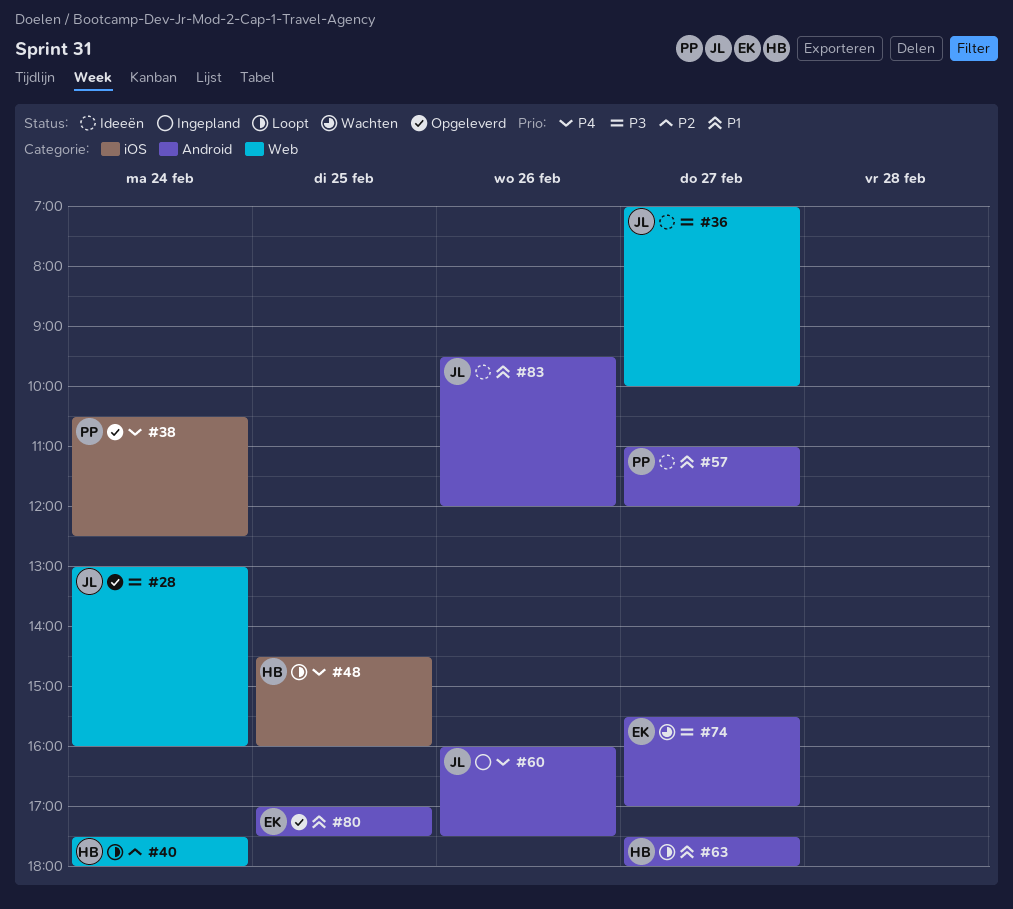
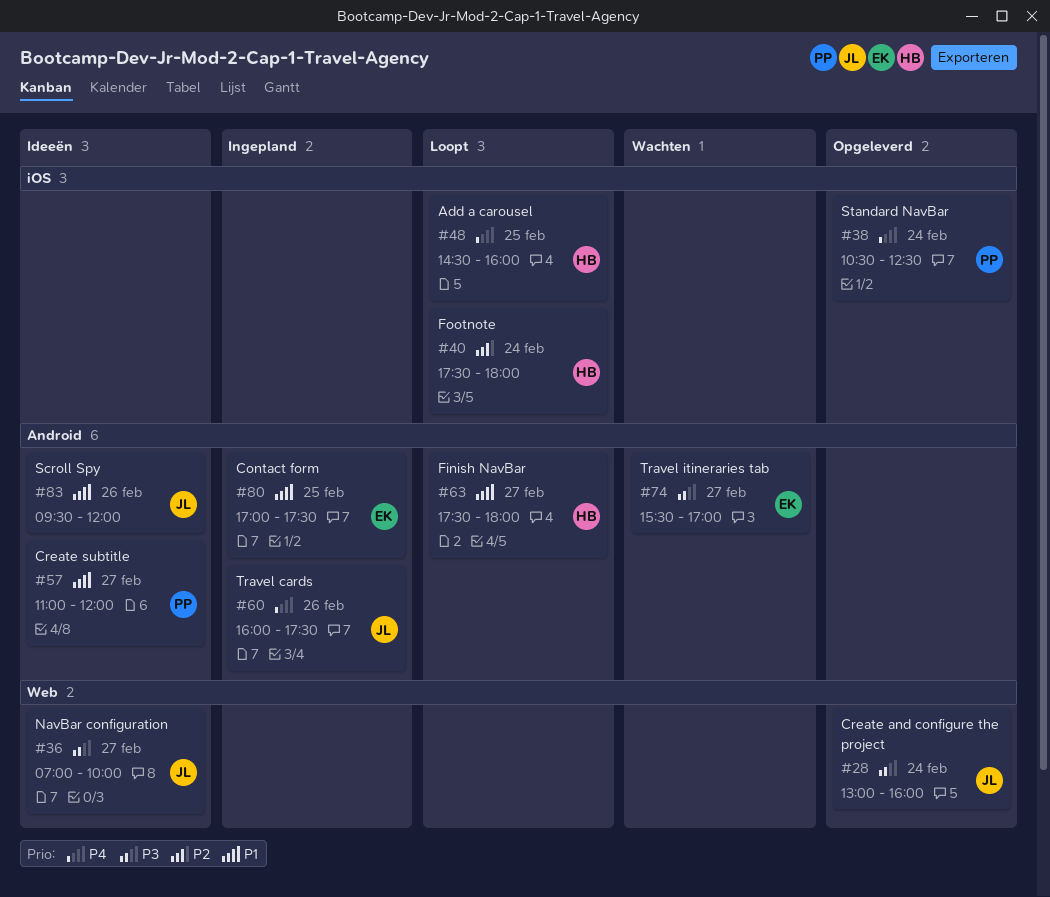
#40, label: Web -> iOS
#80, status: Opgeleverd -> Ingepland

